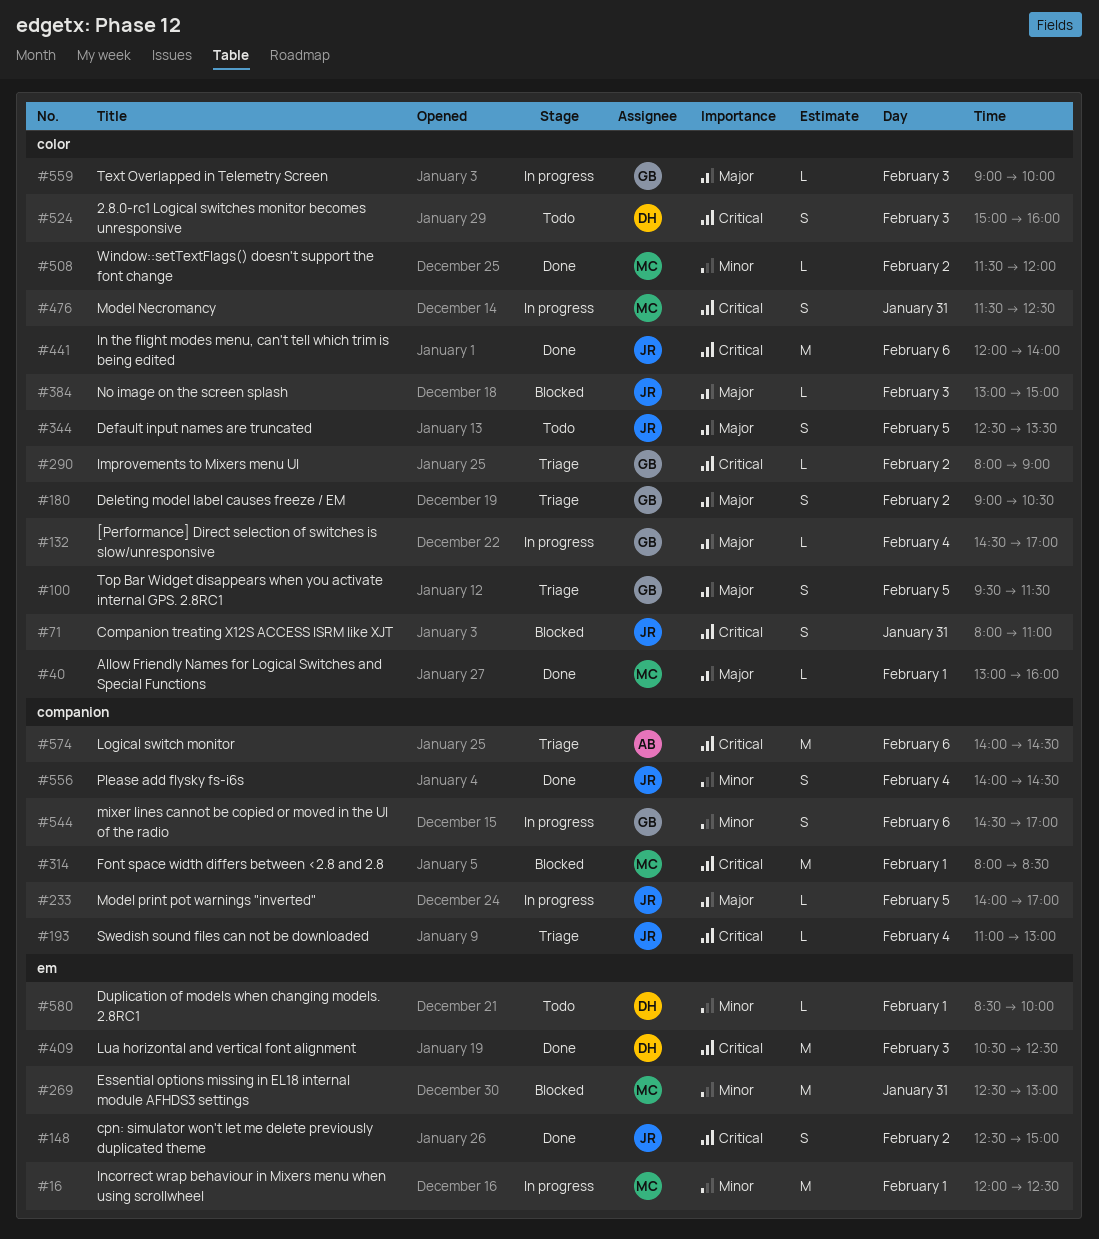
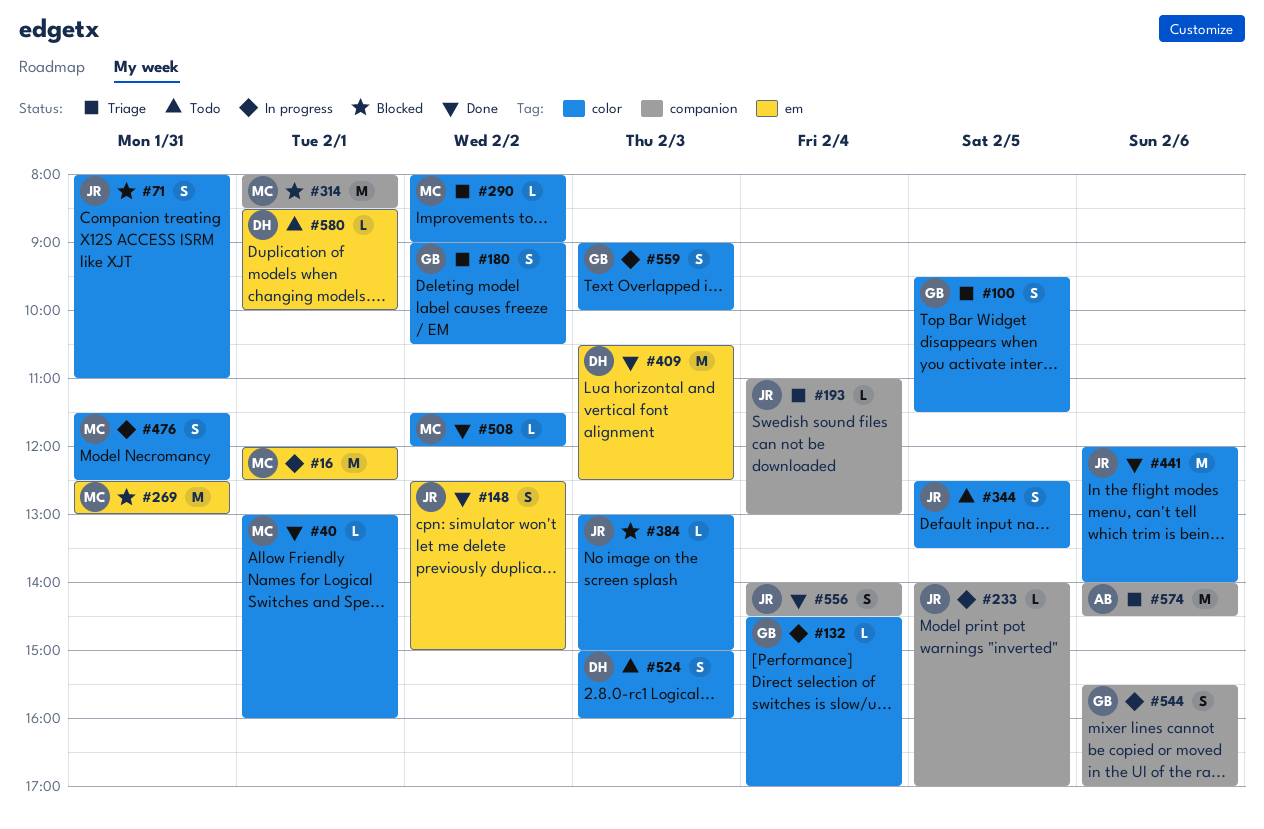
#290, owner: GB -> MC
#544, begins: 14:30 -> 15:30
#559, estimate: L -> S

